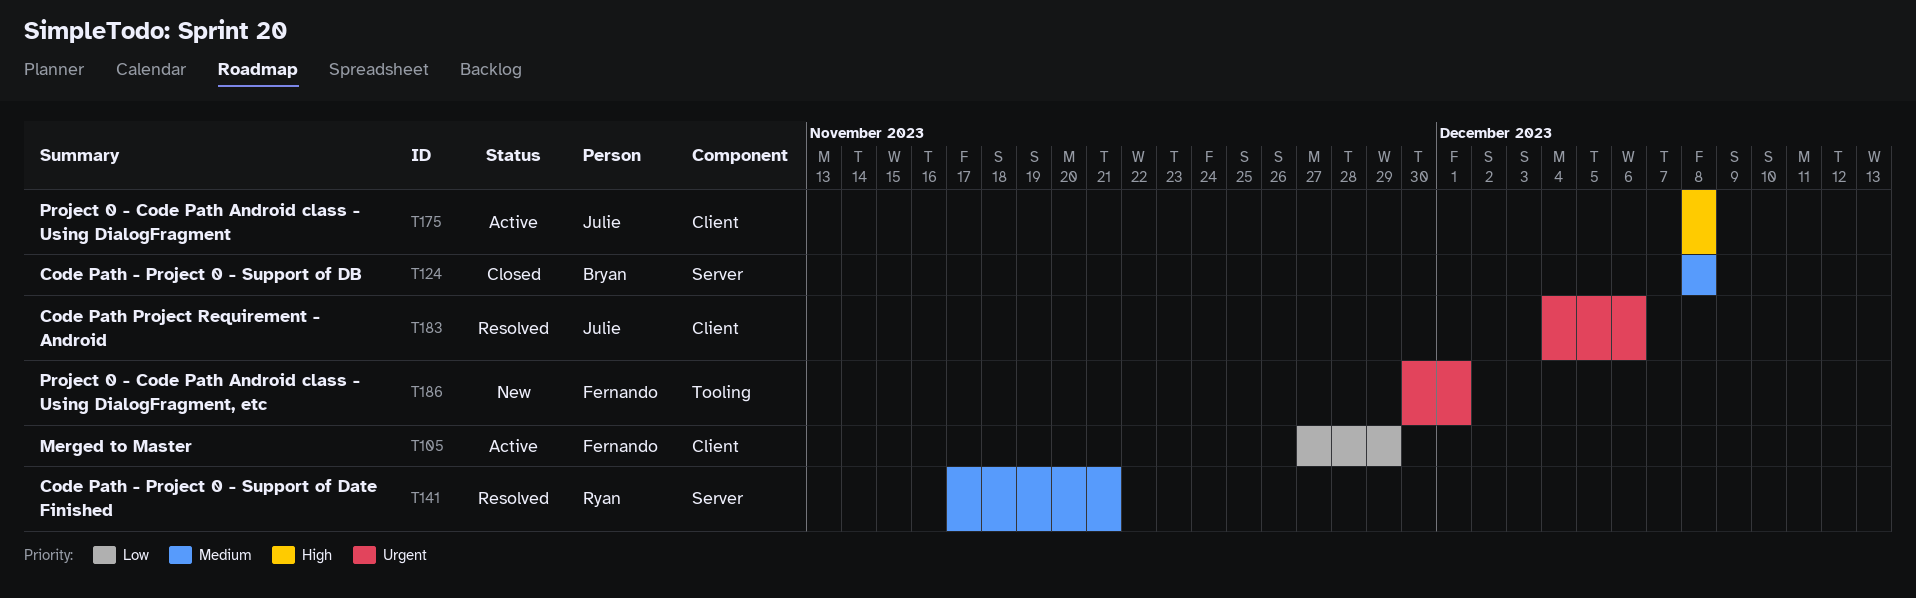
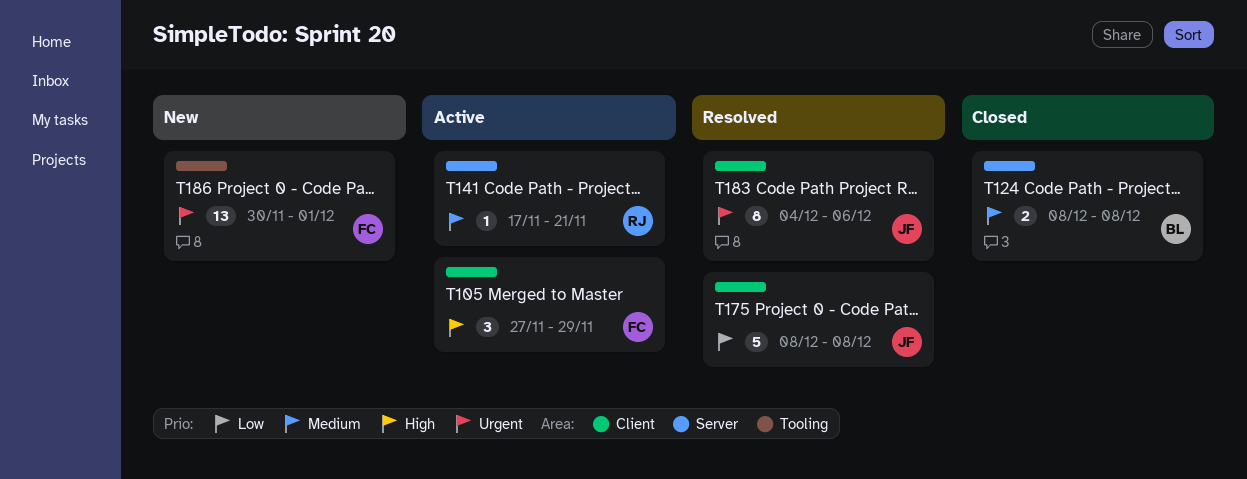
T105, priority: Low -> High
T141, status: Resolved -> Active
T175, status: Active -> Resolved
T175, priority: High -> Low

